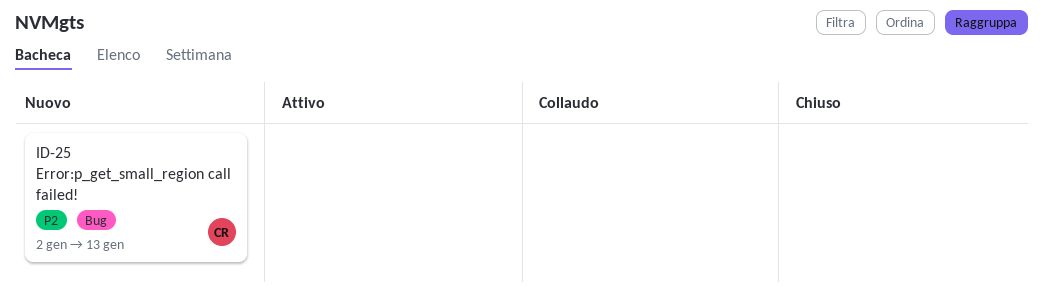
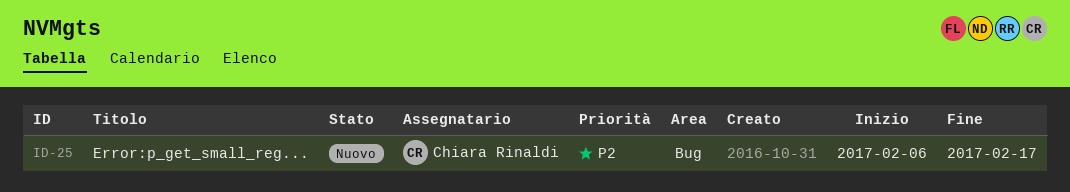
ID-25, start: Jan 2 -> Feb 6
ID-25, due: Jan 13 -> Feb 17

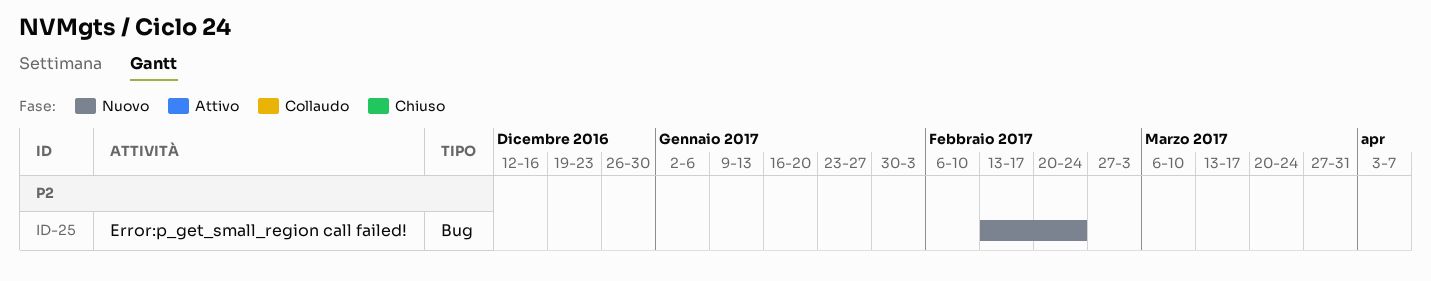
ID-25, start: Feb 6 -> Feb 13
ID-25, due: Feb 17 -> Feb 24

